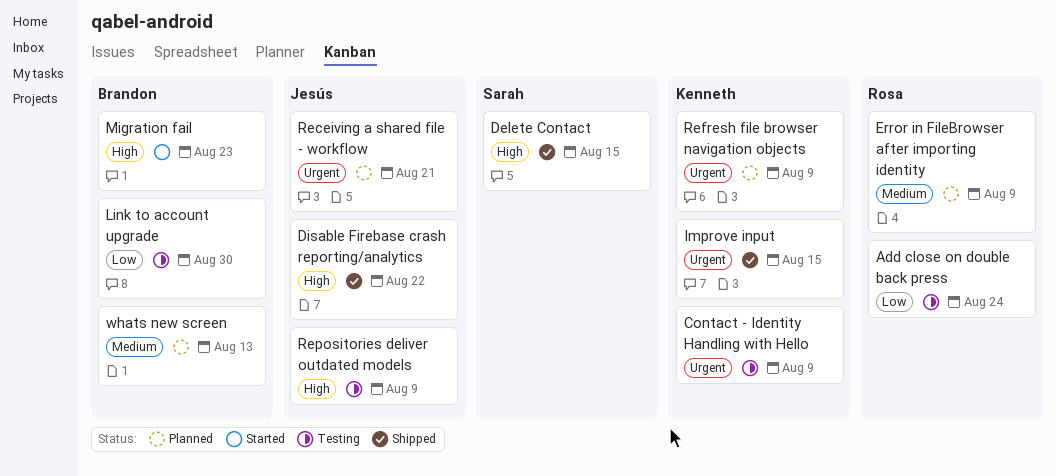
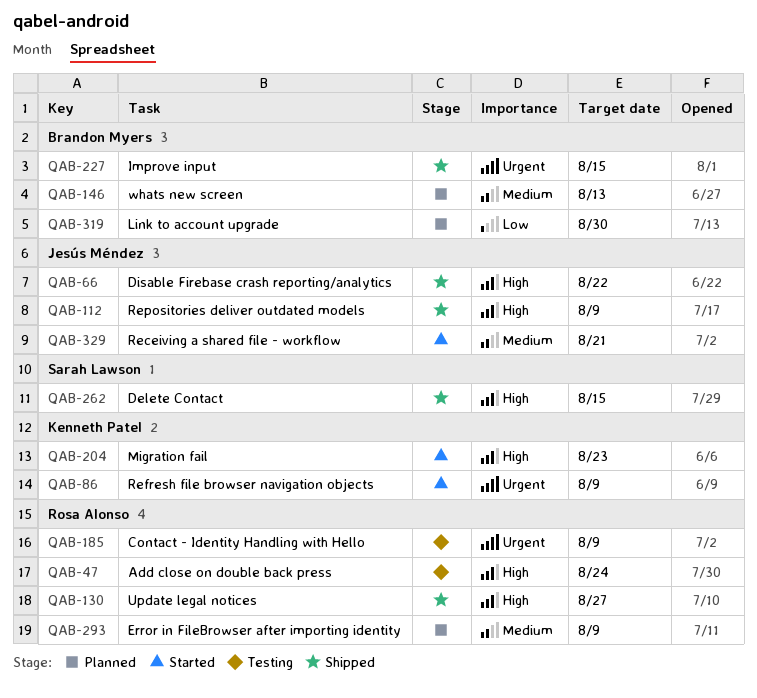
Add close on double back press, priority: Low -> High
Contact - Identity Handling with Hello, owner: Kenneth Patel -> Rosa Alonso
Improve input, owner: Kenneth Patel -> Brandon Myers
Link to account upgrade, status: Testing -> Planned
Migration fail, owner: Brandon Myers -> Kenneth Patel
Receiving a shared file - workflow, status: Planned -> Started
Receiving a shared file - workflow, priority: Urgent -> Medium
Refresh file browser navigation objects, status: Planned -> Started
Repositories deliver outdated models, status: Testing -> Shipped
Update legal notices: none -> present

